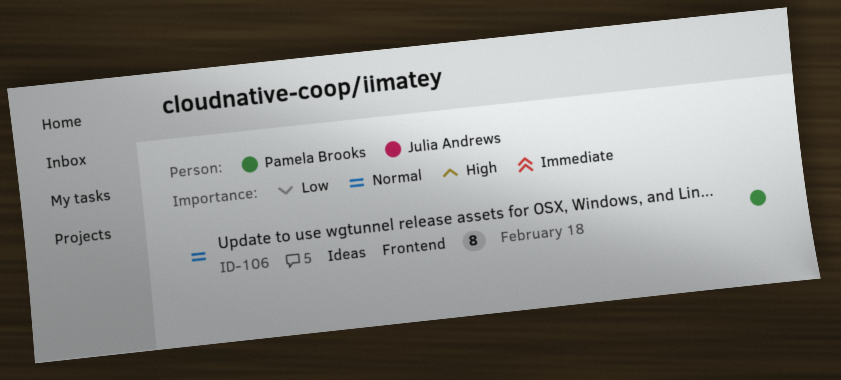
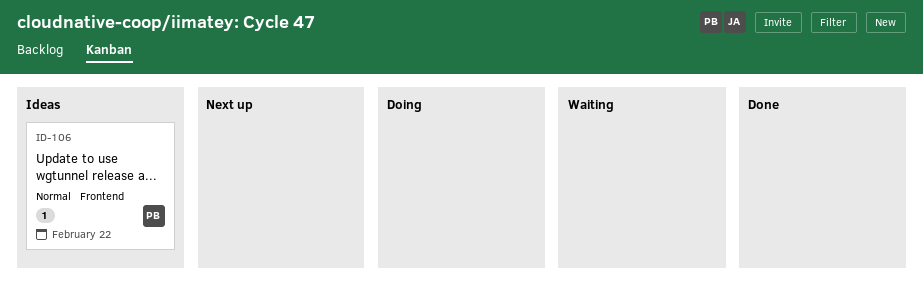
ID-106, estimate: 8 -> 1
ID-106, due: Feb 18 -> Feb 22

